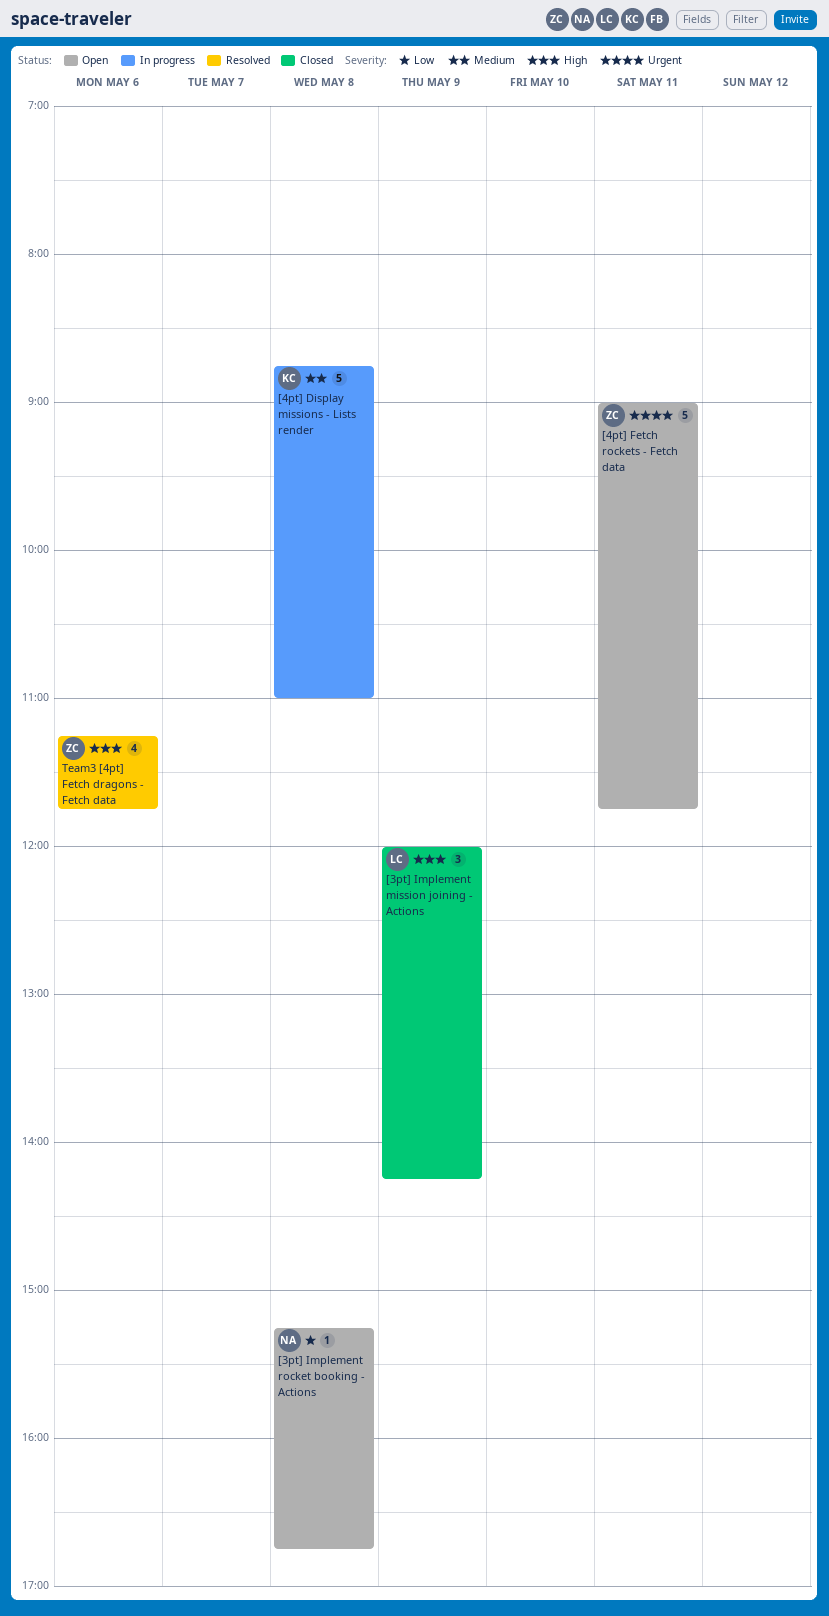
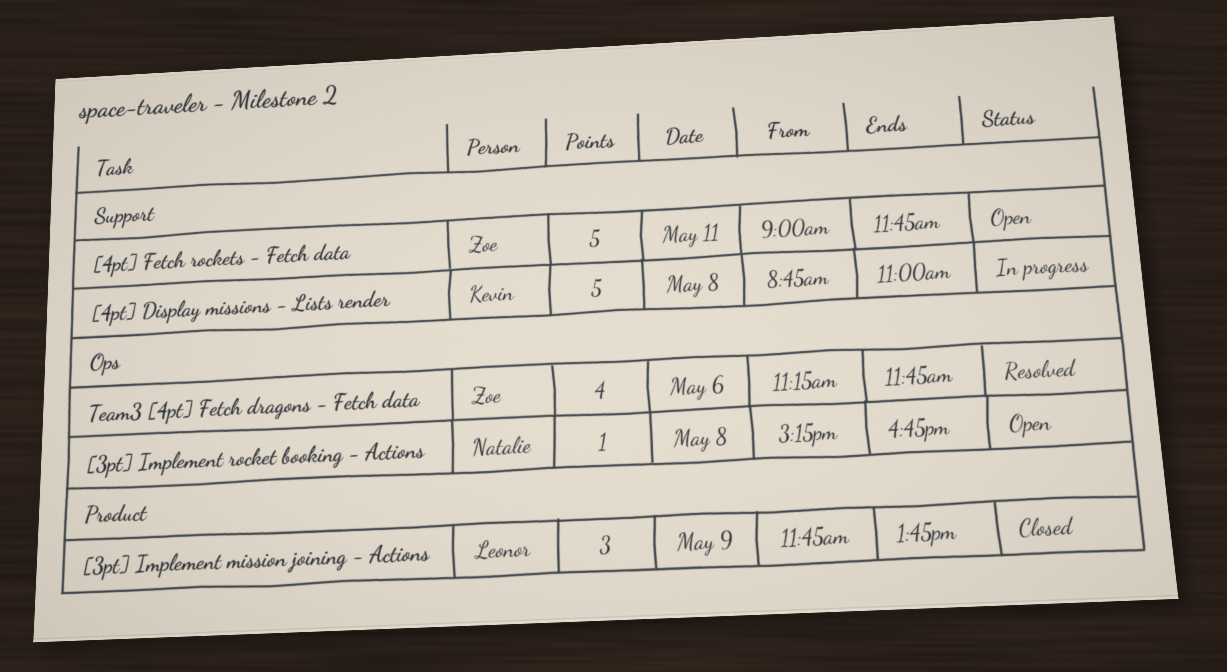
[3pt] Implement mission joining - Actions, begins: 12:00 -> 11:45
[3pt] Implement mission joining - Actions, ends: 14:15 -> 13:45

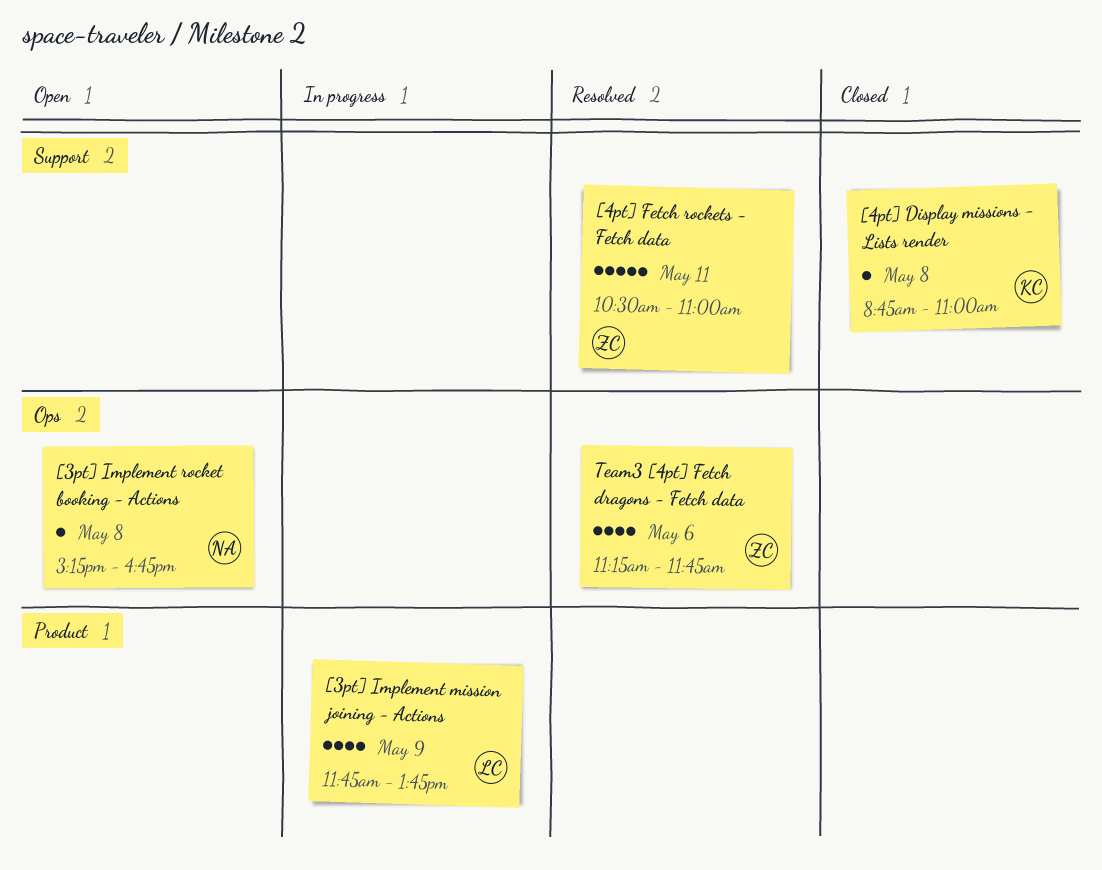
[3pt] Implement mission joining - Actions, status: Closed -> In progress
[3pt] Implement mission joining - Actions, estimate: 3 -> 4
[4pt] Display missions - Lists render, status: In progress -> Closed
[4pt] Display missions - Lists render, estimate: 5 -> 1
[4pt] Fetch rockets - Fetch data, status: Open -> Resolved
[4pt] Fetch rockets - Fetch data, begins: 09:00 -> 10:30
[4pt] Fetch rockets - Fetch data, ends: 11:45 -> 11:00

